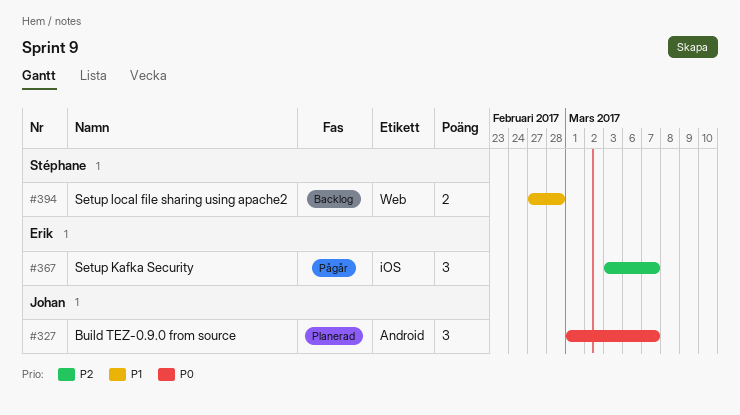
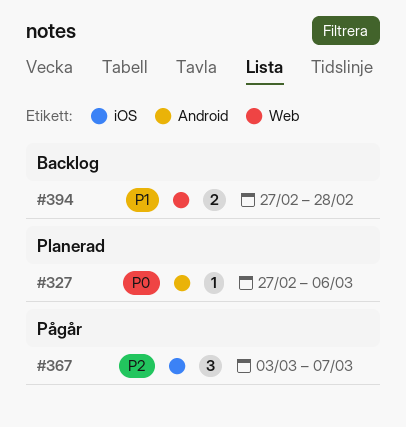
#327, estimate: 3 -> 1
#327, start: Mar 1 -> Feb 27
#327, due: Mar 7 -> Mar 6

